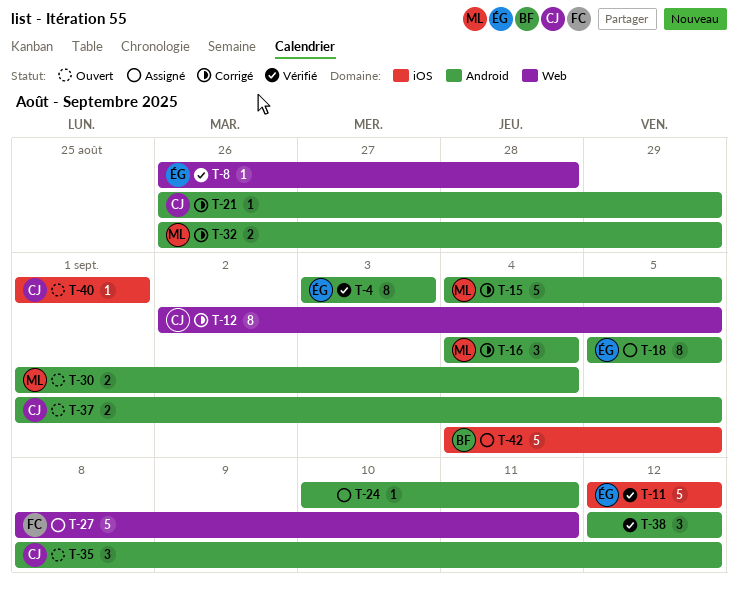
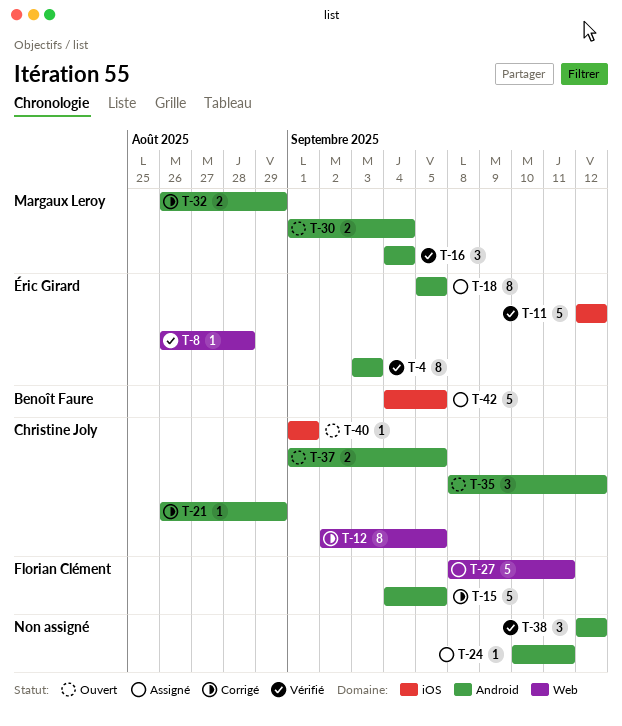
T-15, owner: Margaux Leroy -> Florian Clément
T-16, status: Corrigé -> Vérifié

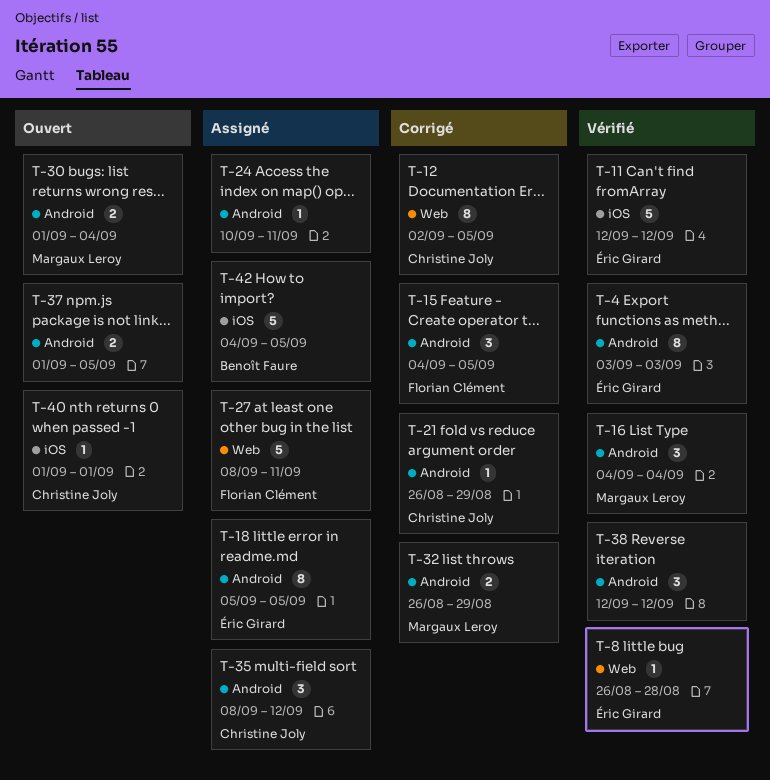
T-15, estimate: 5 -> 3
T-35, status: Ouvert -> Assigné
T-37, owner: Christine Joly -> none

